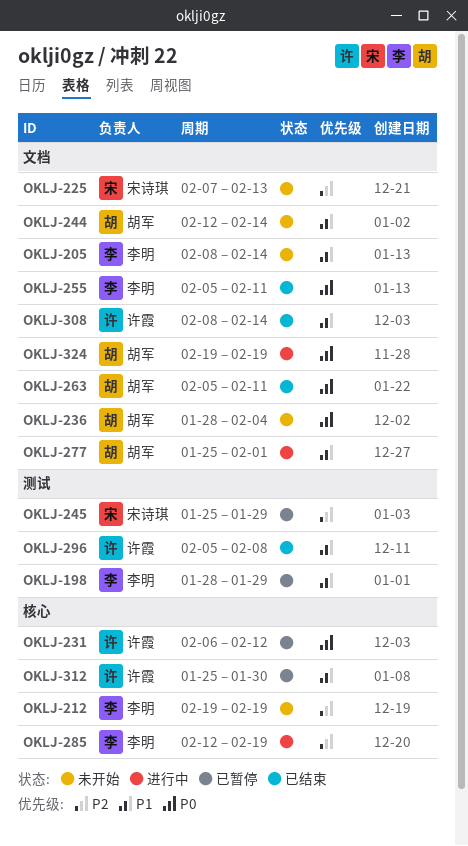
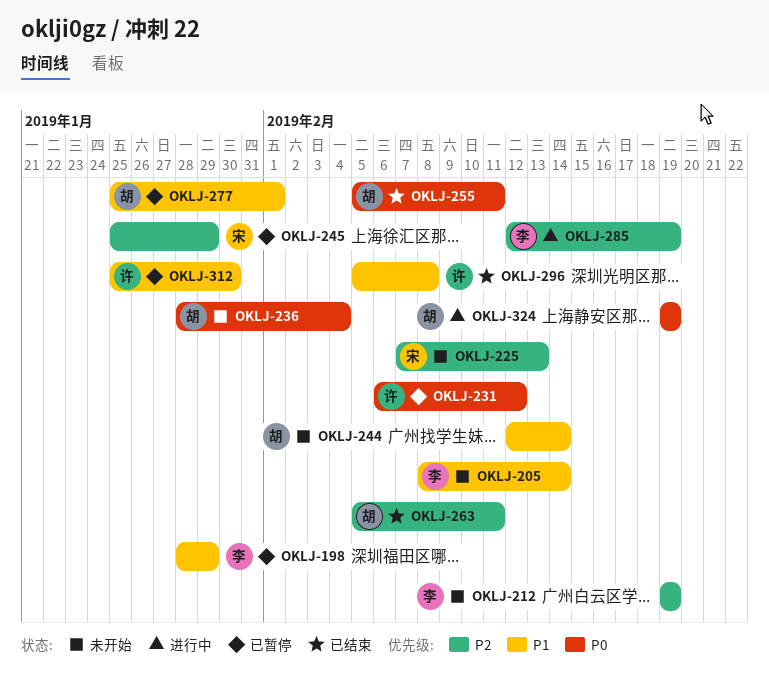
OKLJ-255, owner: 李明 -> 胡军
OKLJ-263, priority: P0 -> P2
OKLJ-277, status: 进行中 -> 已暂停
OKLJ-308: present -> none

